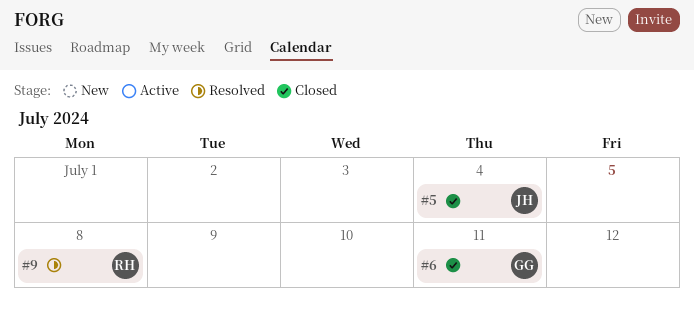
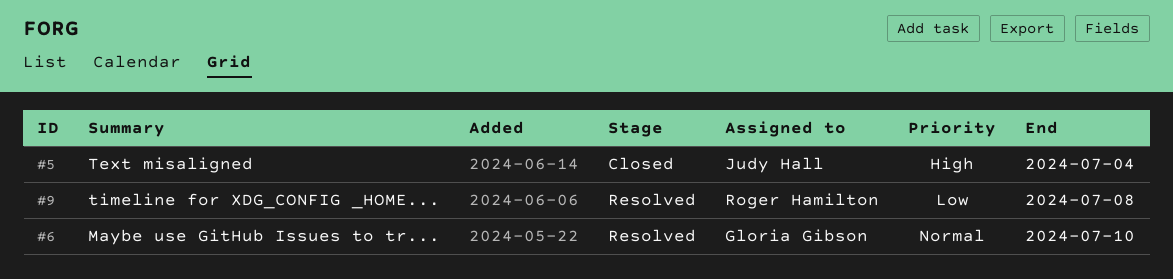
#6, status: Closed -> Resolved
#6, due: Jul 11 -> Jul 10

